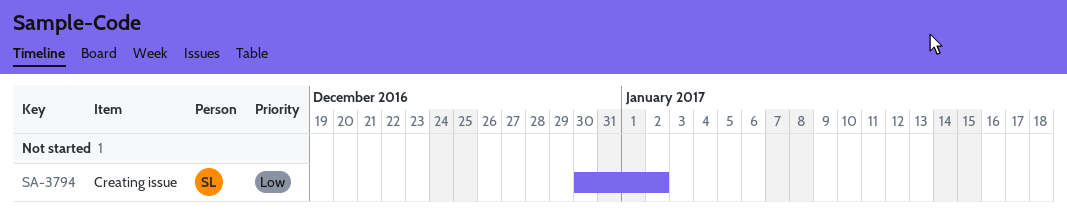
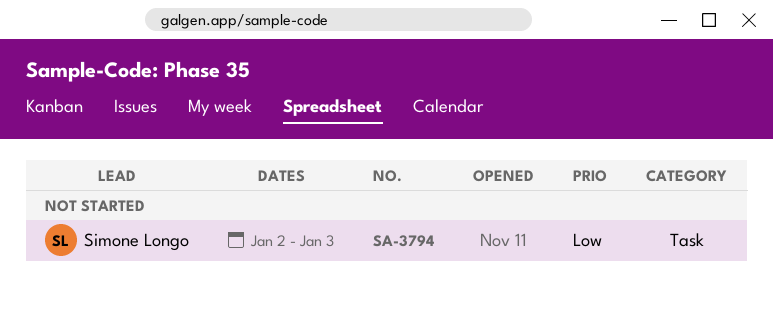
SA-3794, start: Dec 30 -> Jan 2
SA-3794, due: Jan 2 -> Jan 3

